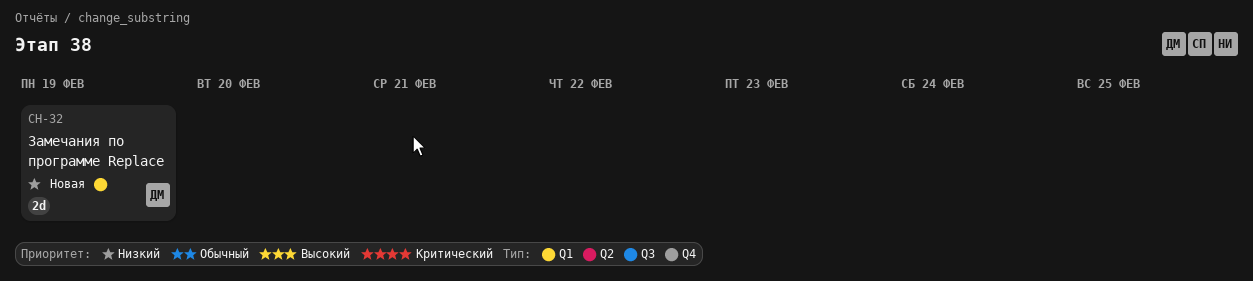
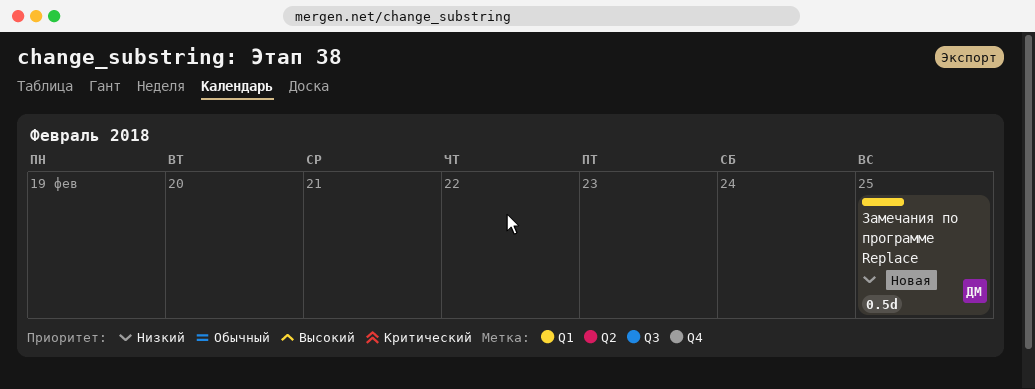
Замечания по программе Replace, estimate: 2d -> 0.5d
Замечания по программе Replace, due: Feb 19 -> Feb 25

